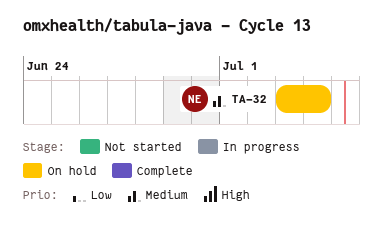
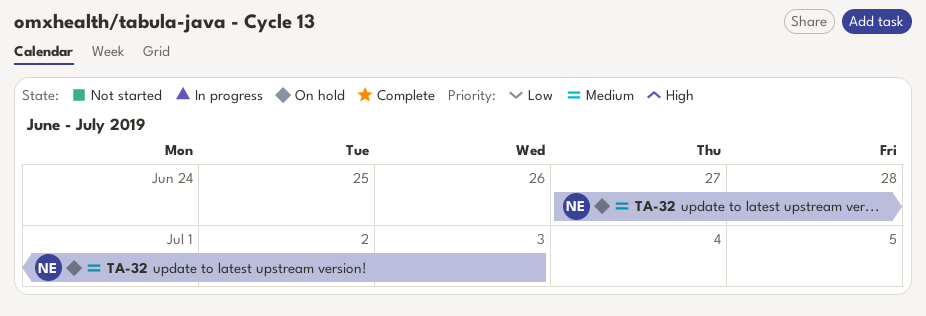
TA-32, start: Jul 3 -> Jun 27
TA-32, due: Jul 4 -> Jul 3

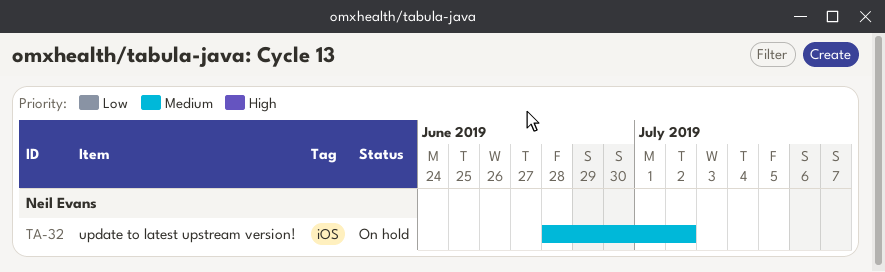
TA-32, start: Jun 27 -> Jun 28
TA-32, due: Jul 3 -> Jul 2

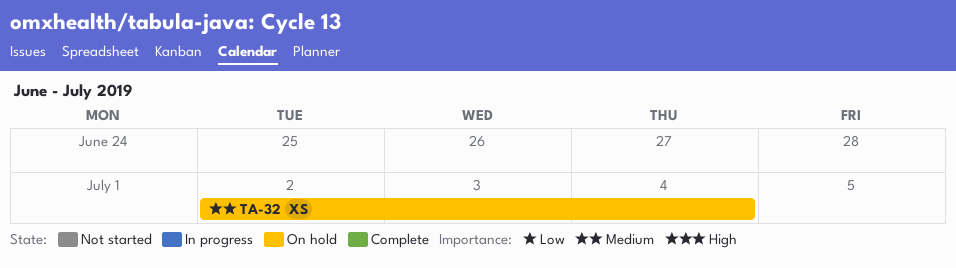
TA-32, start: Jun 28 -> Jul 2
TA-32, due: Jul 2 -> Jul 4

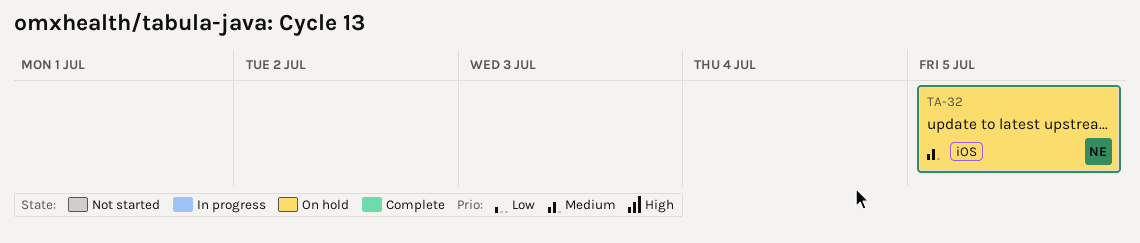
TA-32, due: Jul 4 -> Jul 5

